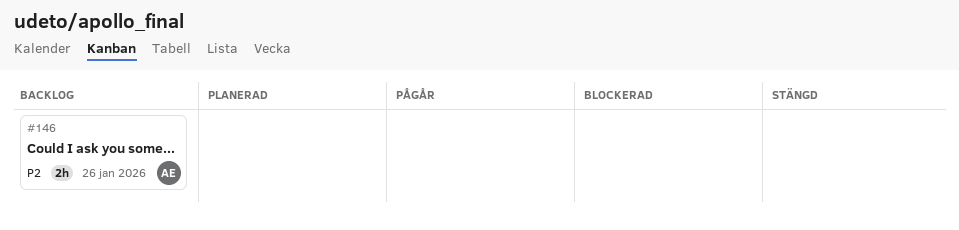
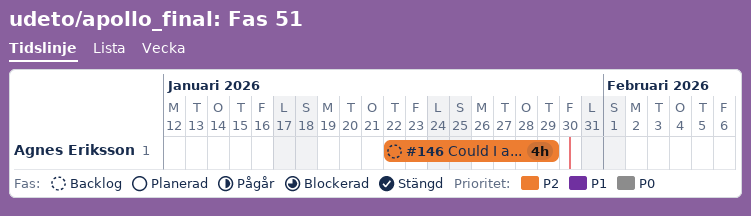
#146, estimate: 2h -> 4h
#146, due: Jan 26 -> Jan 29

